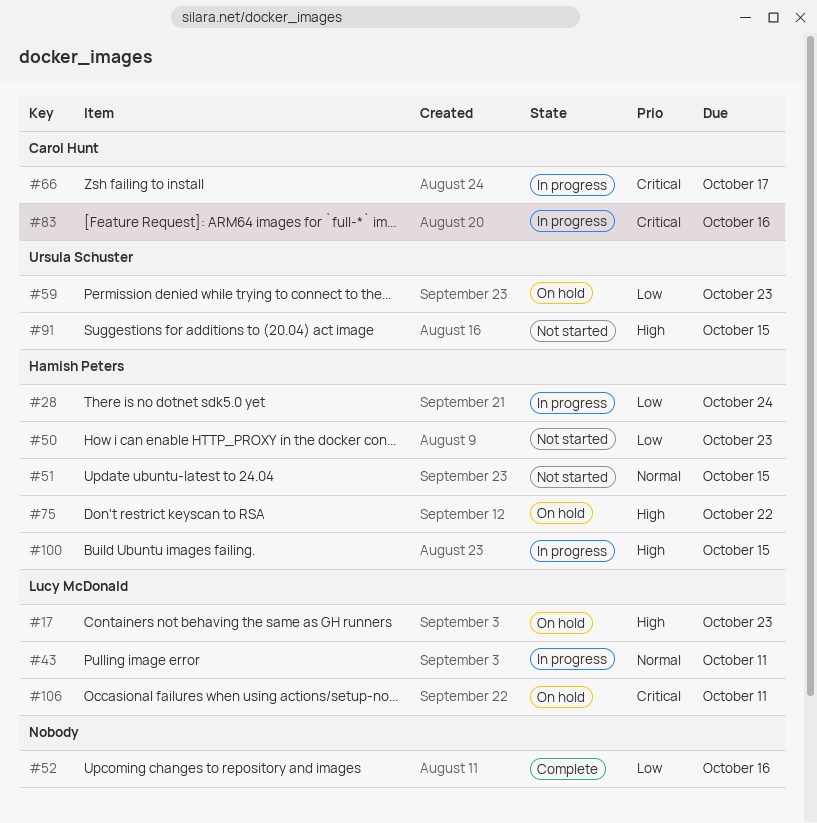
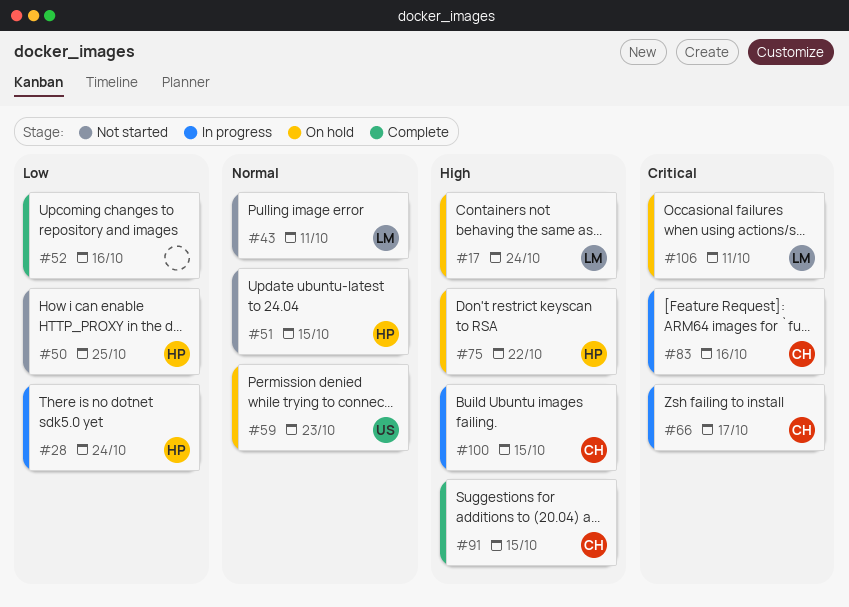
#17, due: Oct 23 -> Oct 24
#43, status: In progress -> Not started
#50, due: Oct 23 -> Oct 25
#59, priority: Low -> Normal
#91, status: Not started -> Complete
#91, owner: Ursula Schuster -> Carol Hunt
#100, owner: Hamish Peters -> Carol Hunt

